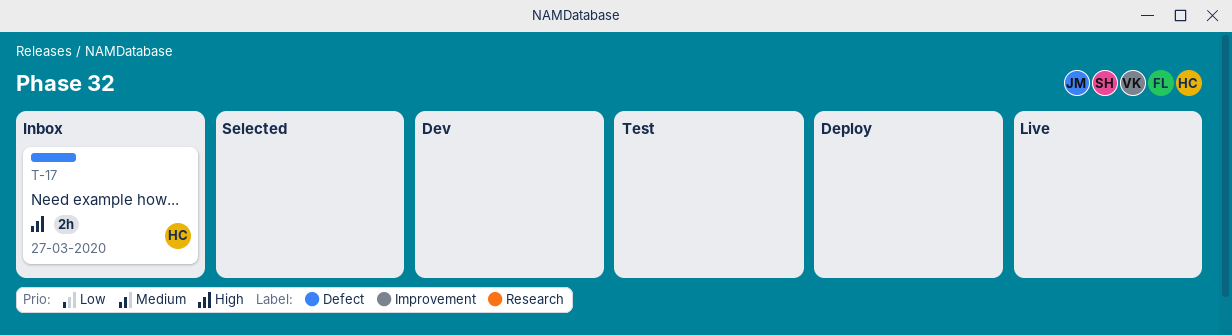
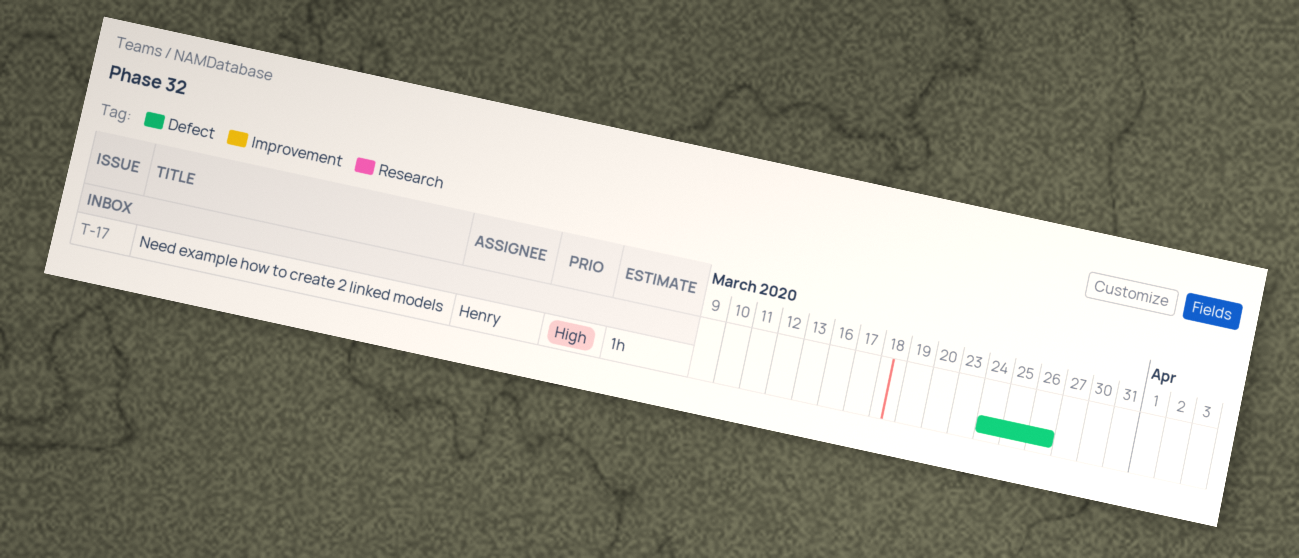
T-17, estimate: 2h -> 1h
T-17, due: Mar 27 -> Mar 26

